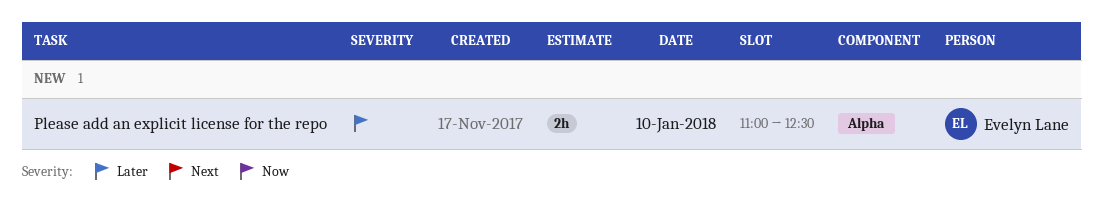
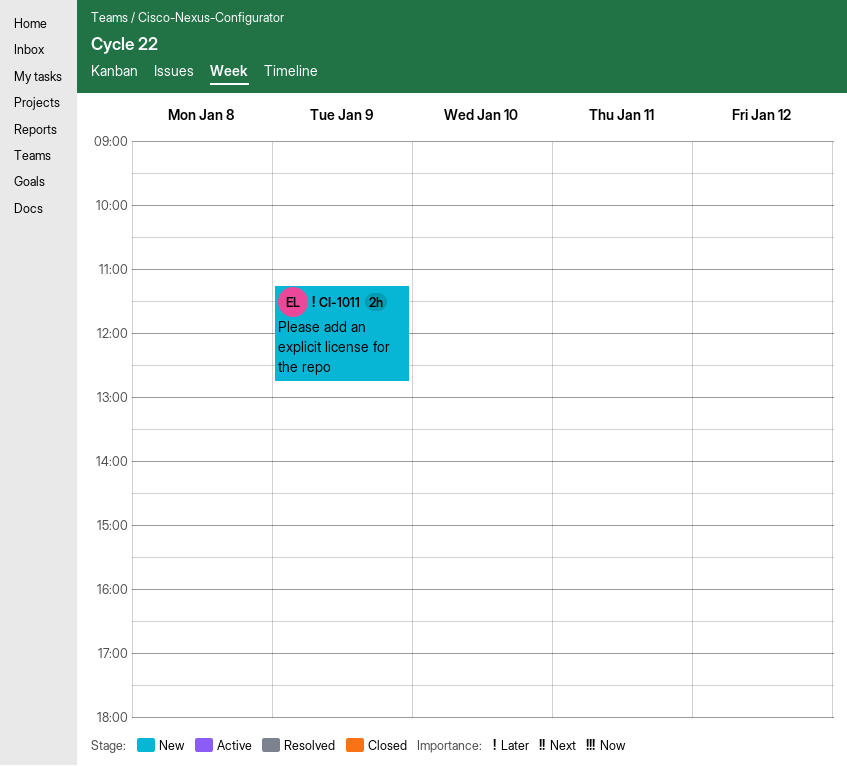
Please add an explicit license for the repo, day: Jan 10 -> Jan 9
Please add an explicit license for the repo, begins: 11:00 -> 11:15
Please add an explicit license for the repo, ends: 12:30 -> 12:45

